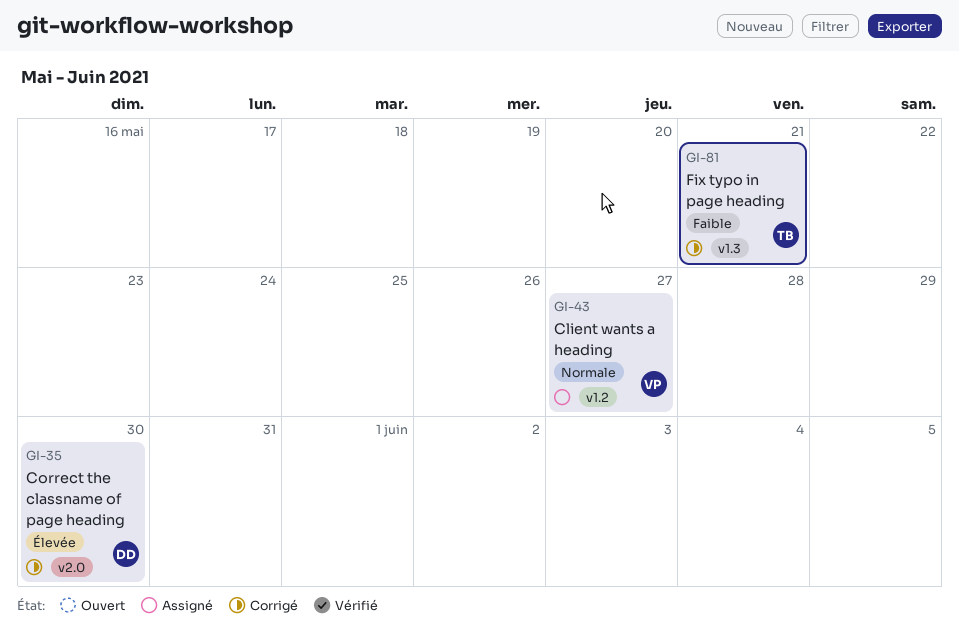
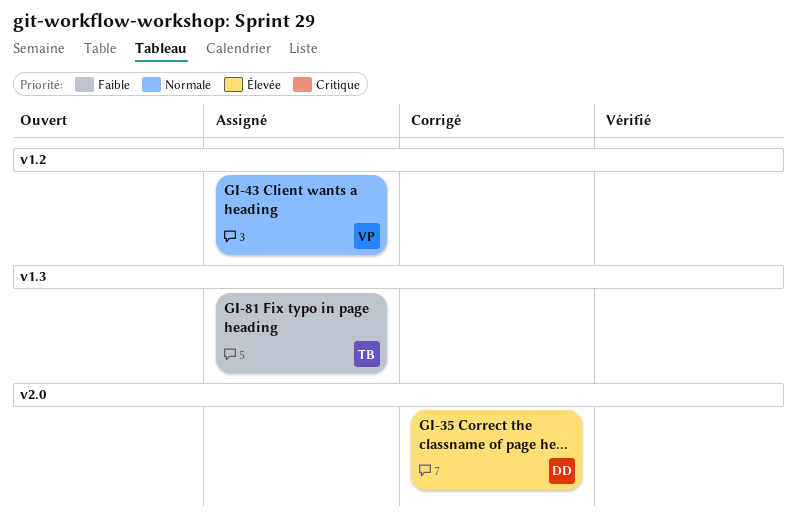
GI-81, status: Corrigé -> Assigné

